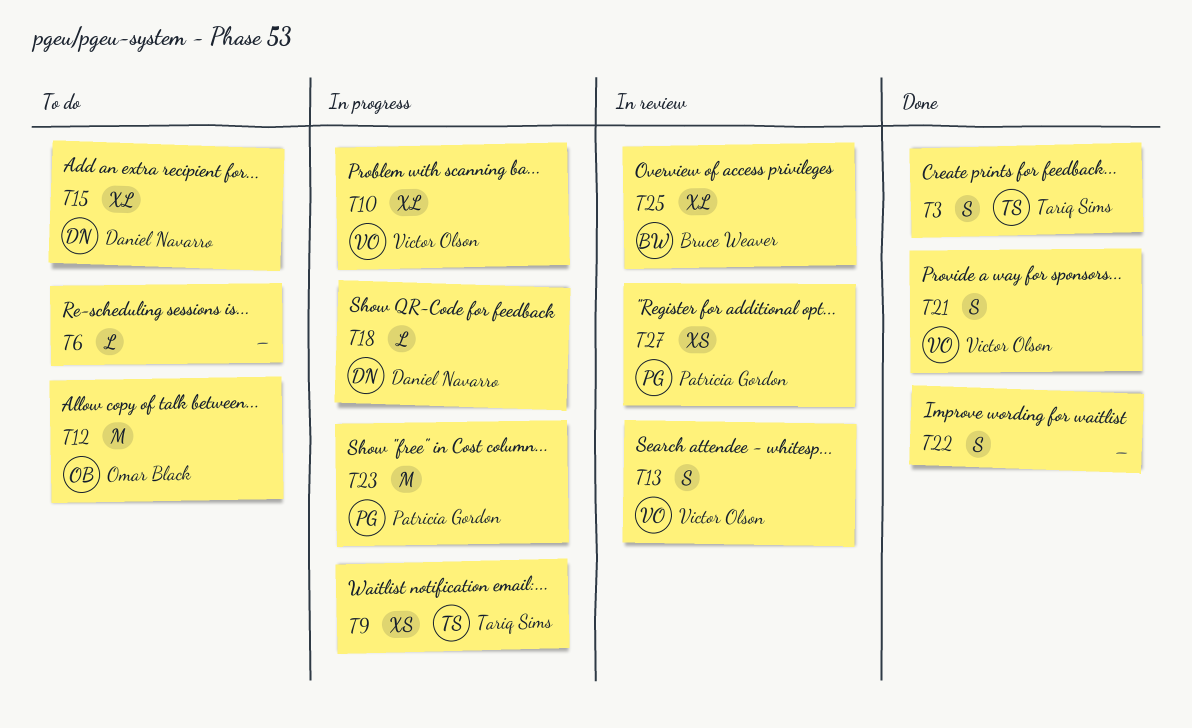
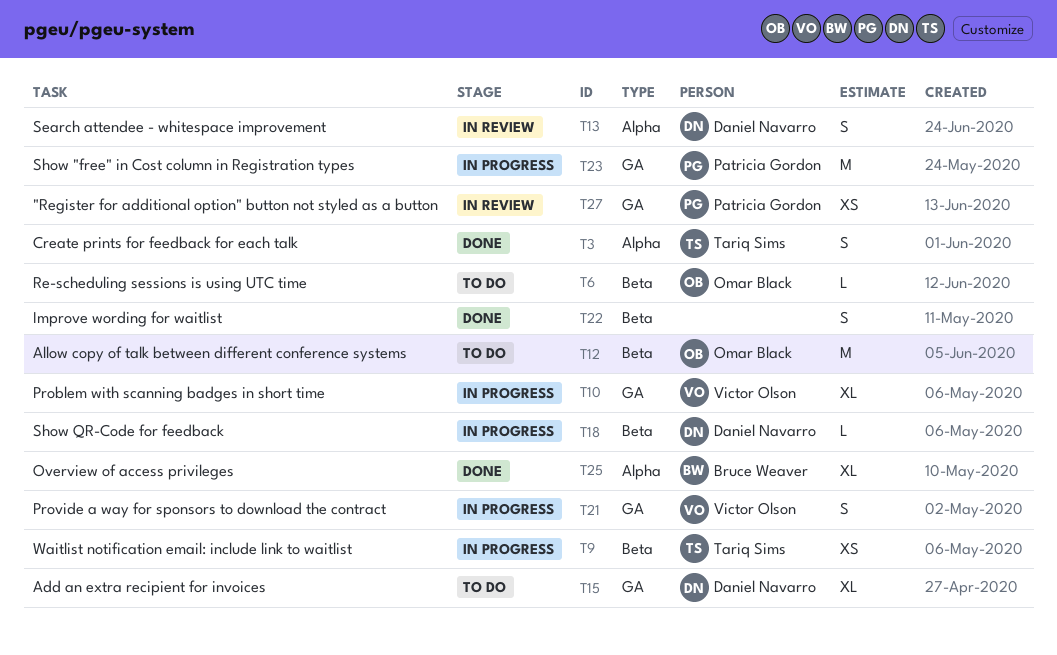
T6, owner: none -> Omar Black
T13, owner: Victor Olson -> Daniel Navarro
T21, status: Done -> In progress
T25, status: In review -> Done

